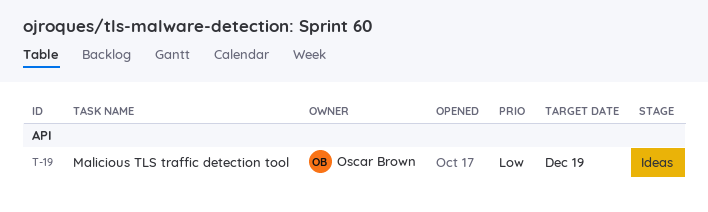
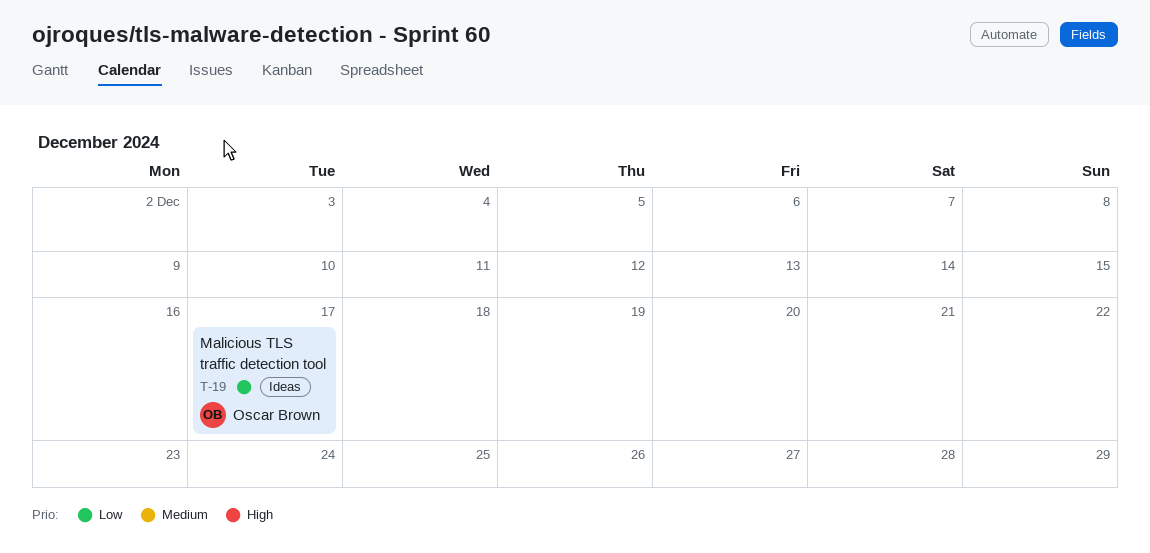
T-19, due: Dec 19 -> Dec 17

